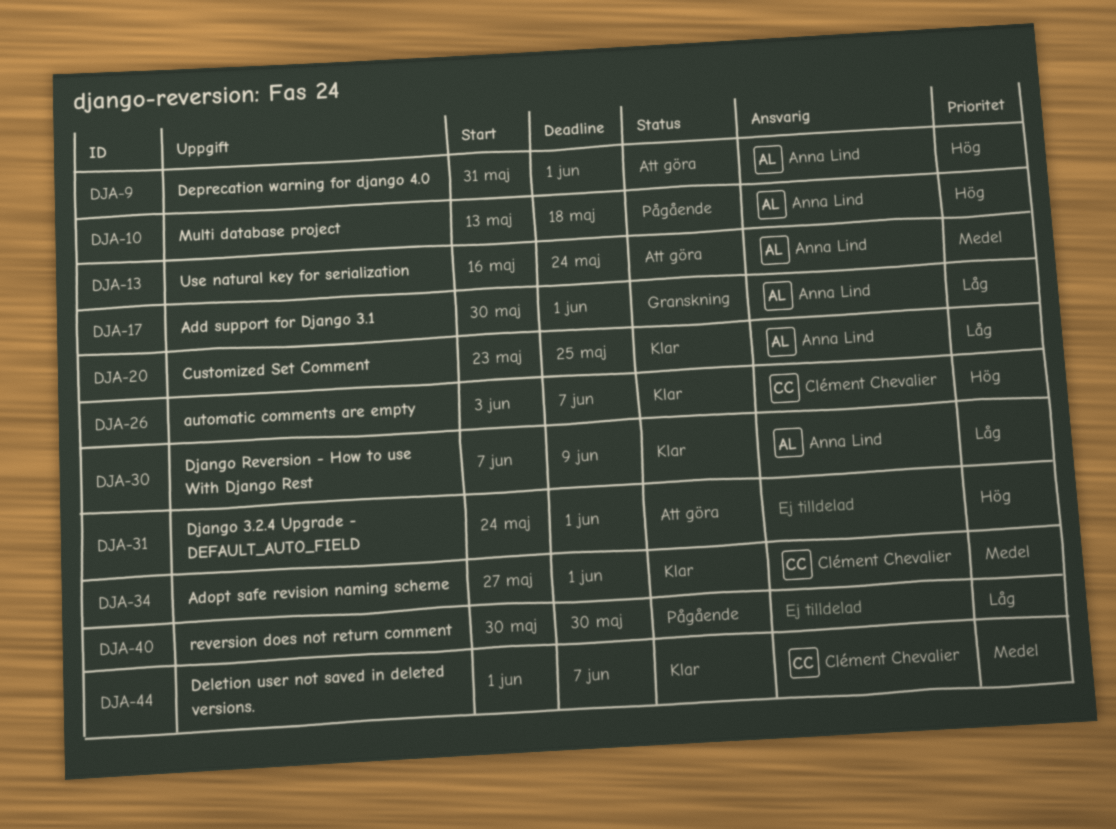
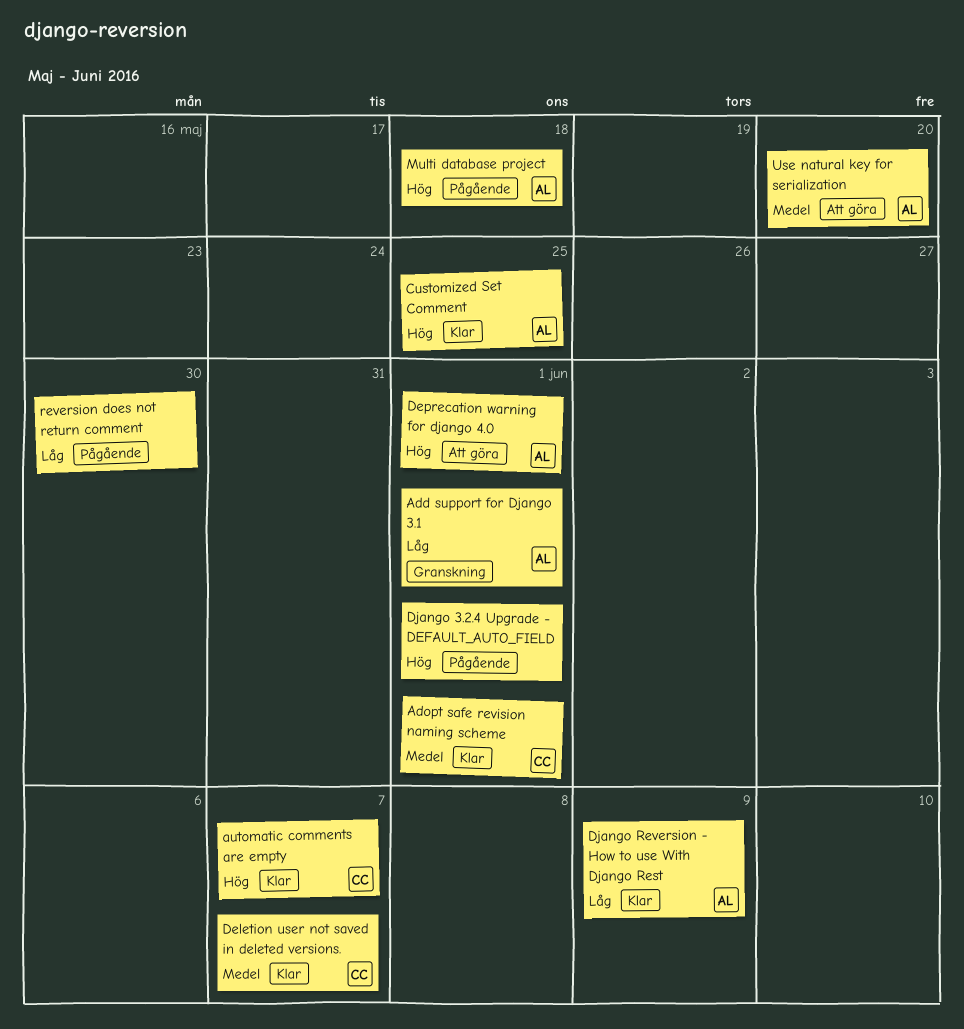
Customized Set Comment, priority: Låg -> Hög
Django 3.2.4 Upgrade - DEFAULT_AUTO_FIELD, status: Att göra -> Pågående
Use natural key for serialization, due: May 24 -> May 20

